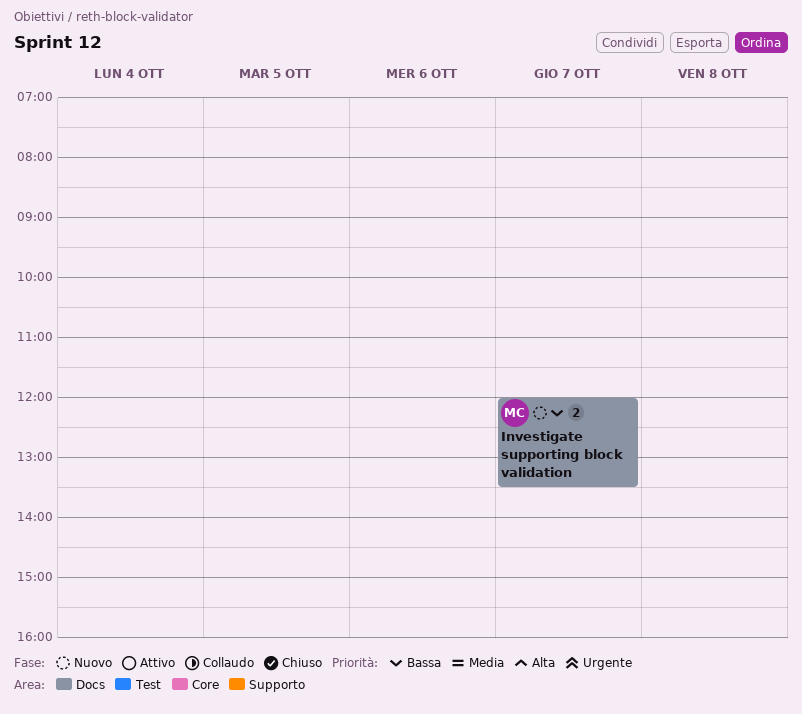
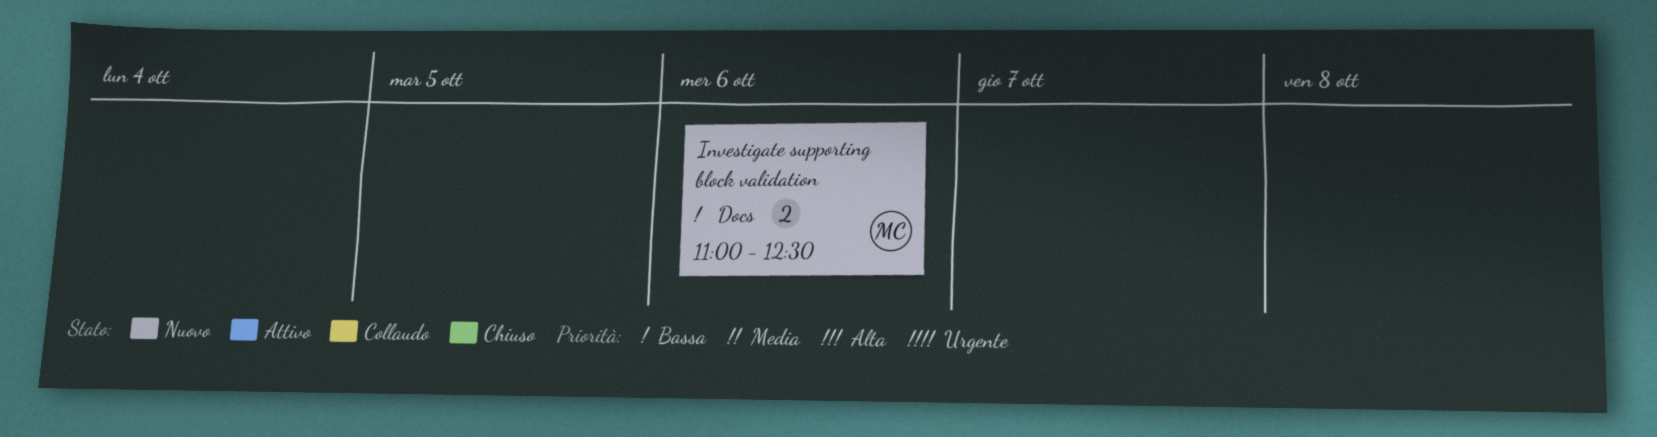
Investigate supporting block validation, day: Oct 7 -> Oct 6
Investigate supporting block validation, begins: 12:00 -> 11:00
Investigate supporting block validation, ends: 13:30 -> 12:30

